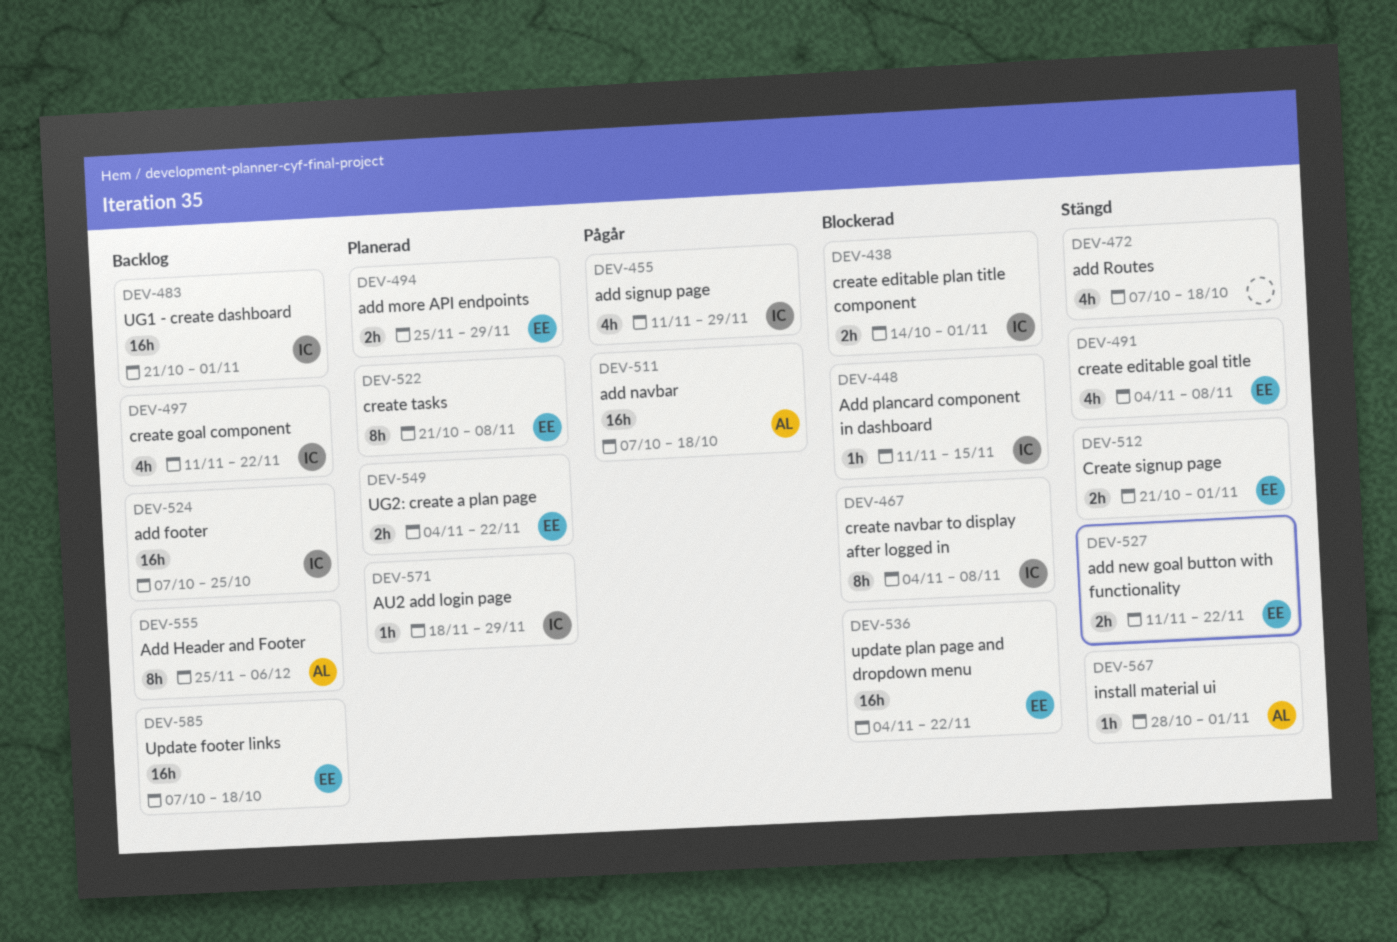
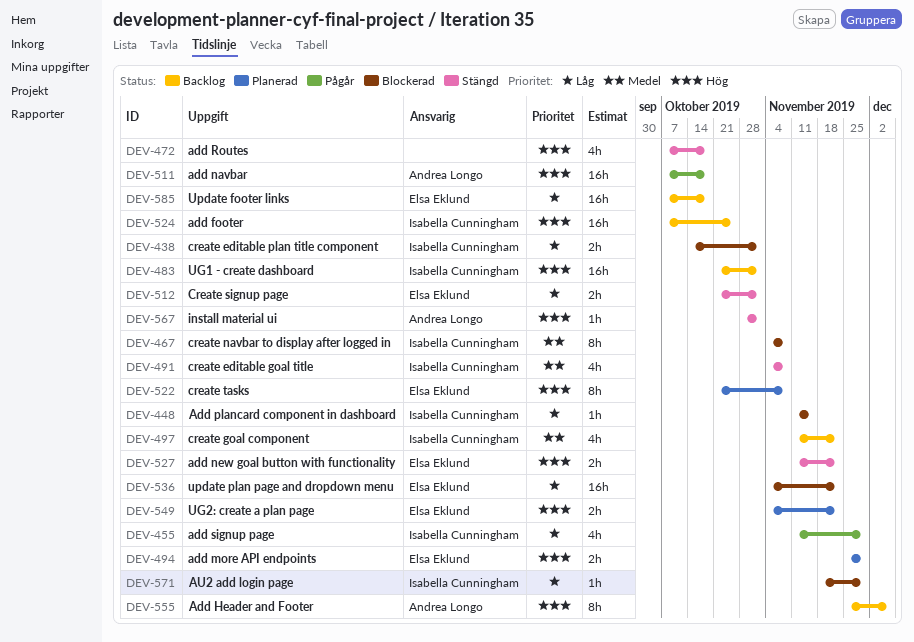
DEV-491, owner: Elsa Eklund -> Isabella Cunningham
DEV-571, status: Planerad -> Blockerad

